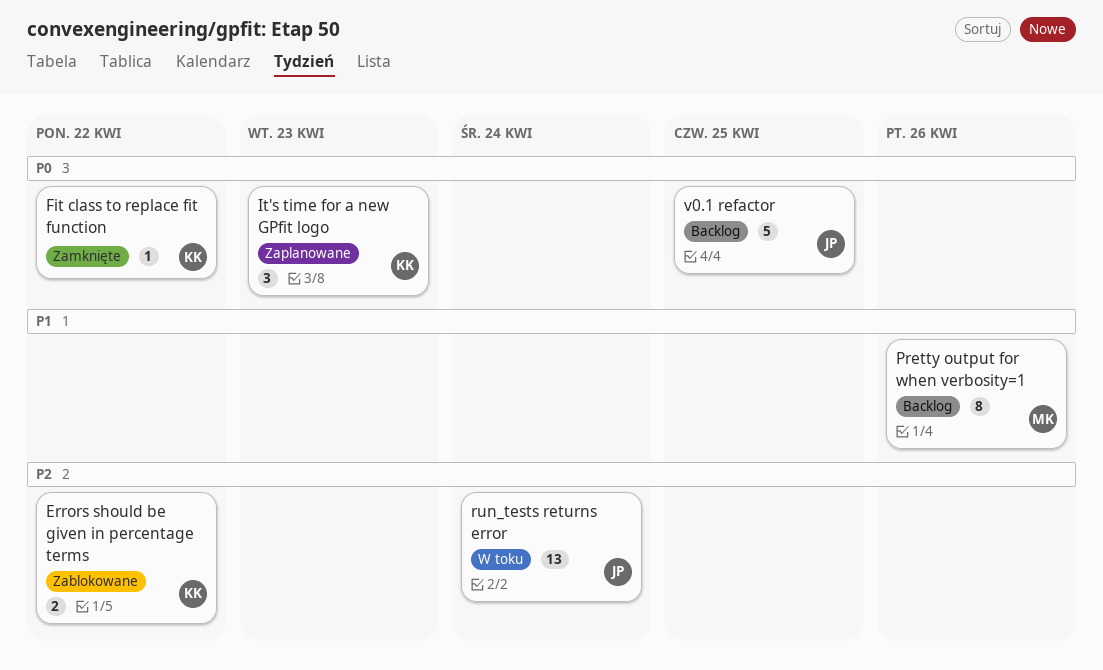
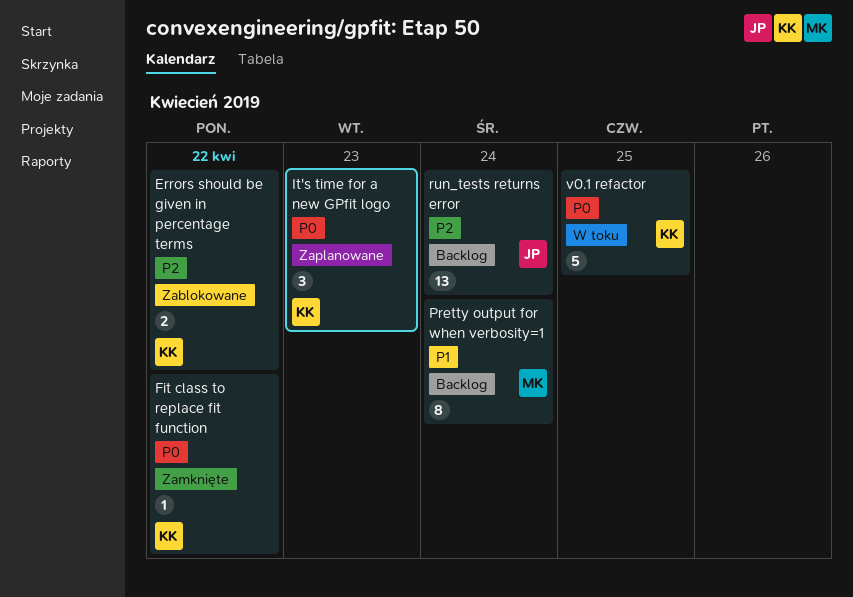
Pretty output for when verbosity=1, due: Apr 26 -> Apr 24
run_tests returns error, status: W toku -> Backlog
v0.1 refactor, status: Backlog -> W toku
v0.1 refactor, owner: JP -> KK

